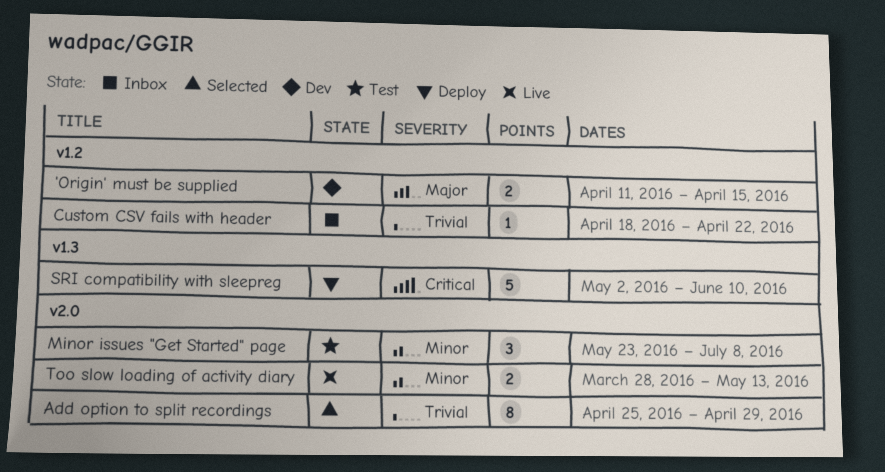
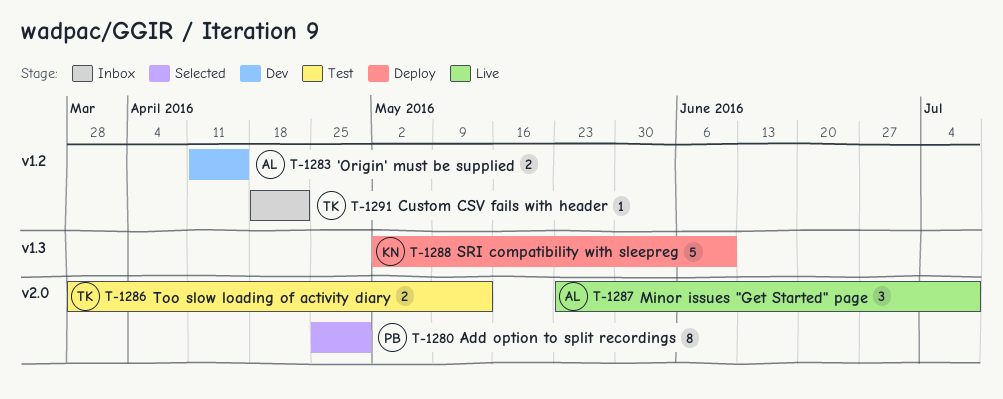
Minor issues "Get Started" page, status: Test -> Live
Too slow loading of activity diary, status: Live -> Test

